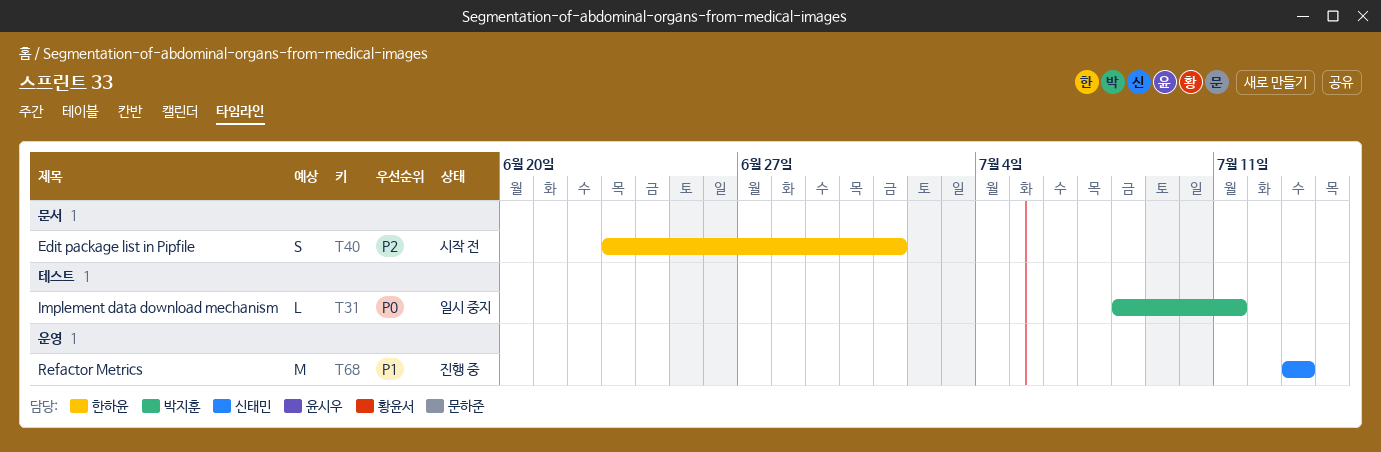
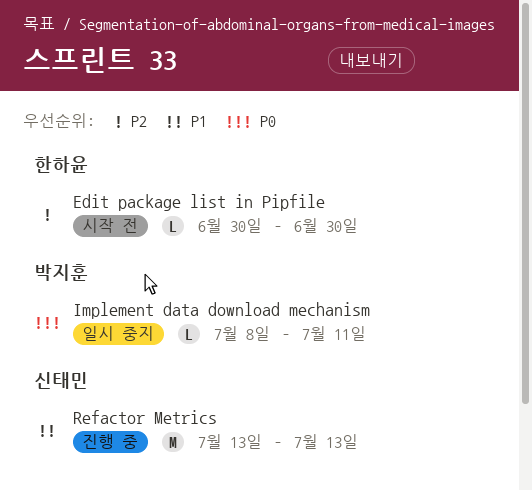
Edit package list in Pipfile, estimate: S -> L
Edit package list in Pipfile, start: Jun 23 -> Jun 30
Edit package list in Pipfile, due: Jul 1 -> Jun 30

